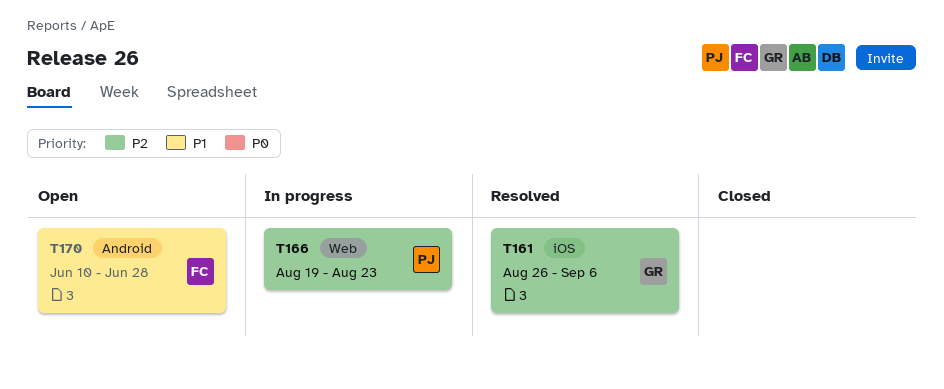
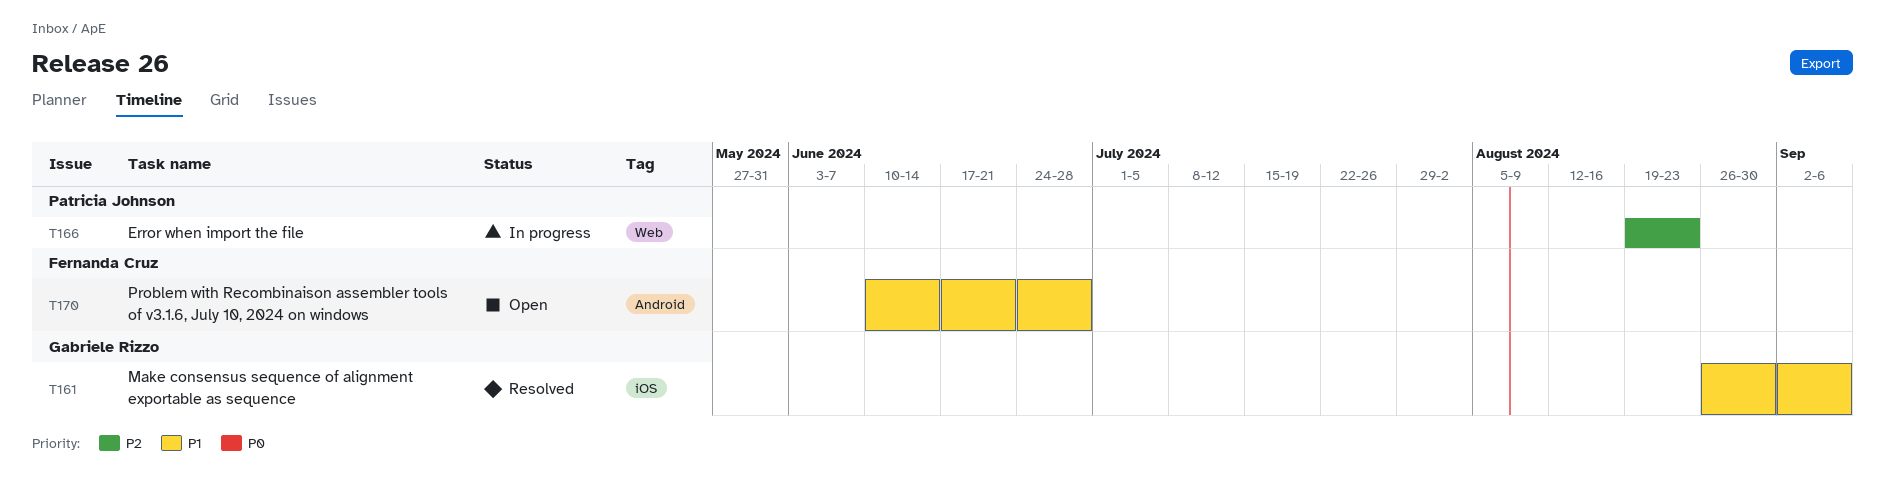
T161, priority: P2 -> P1

